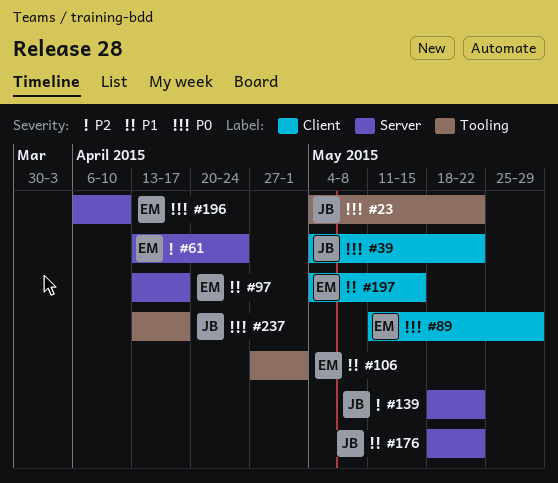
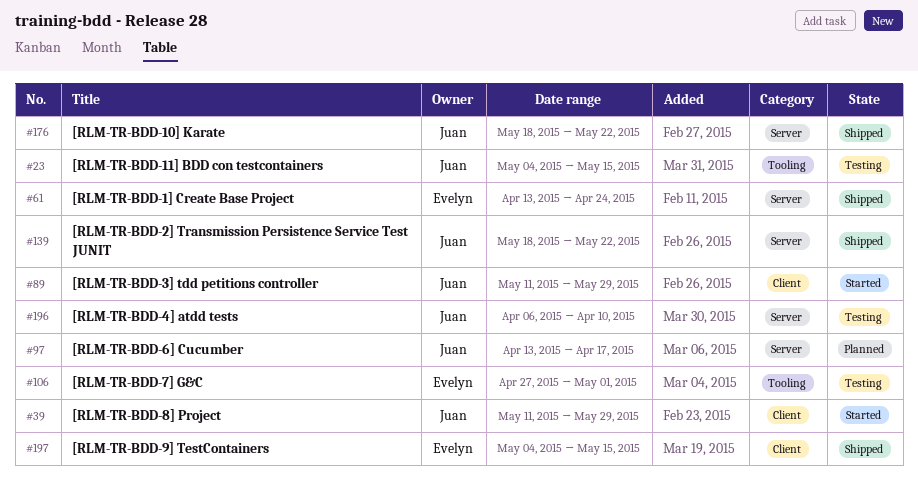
#23, due: May 22 -> May 15
#39, start: May 4 -> May 11
#39, due: May 22 -> May 29
#89, owner: Evelyn -> Juan
#97, owner: Evelyn -> Juan
#196, owner: Evelyn -> Juan
#237: present -> none

